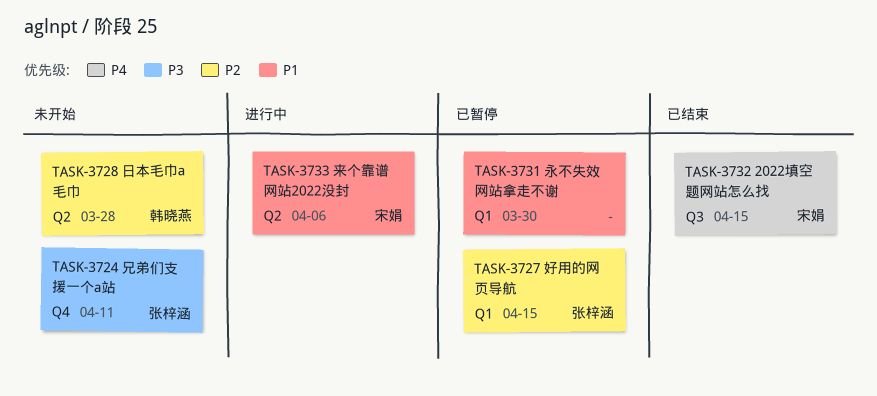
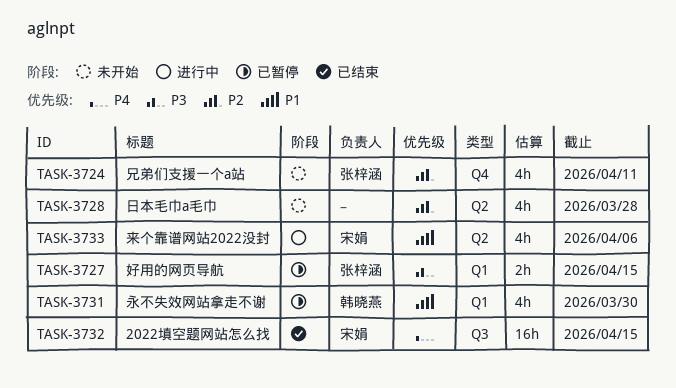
TASK-3724, priority: P3 -> P2
TASK-3727, priority: P2 -> P3
TASK-3728, owner: 韩晓燕 -> none
TASK-3731, owner: none -> 韩晓燕

